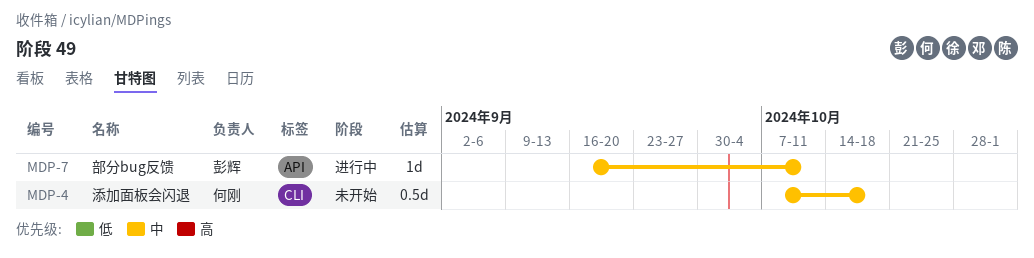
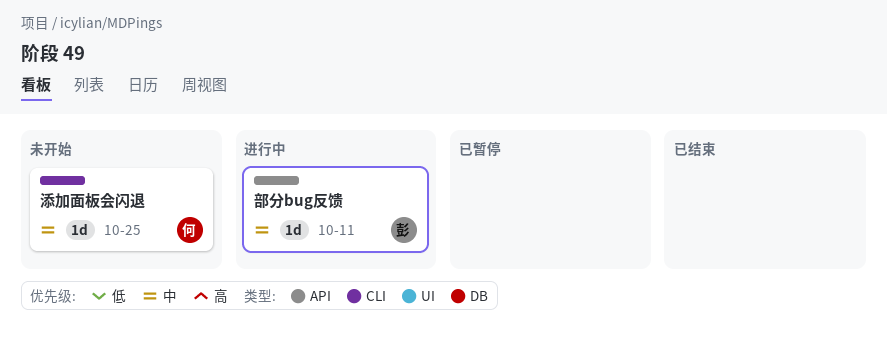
添加面板会闪退, estimate: 0.5d -> 1d
添加面板会闪退, due: Oct 18 -> Oct 25

